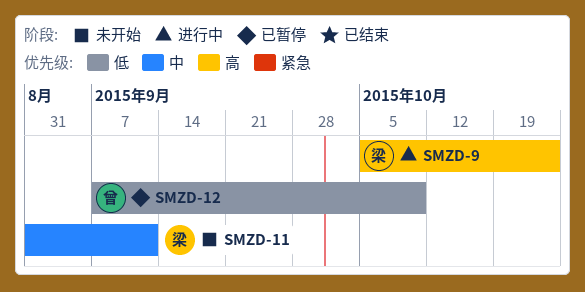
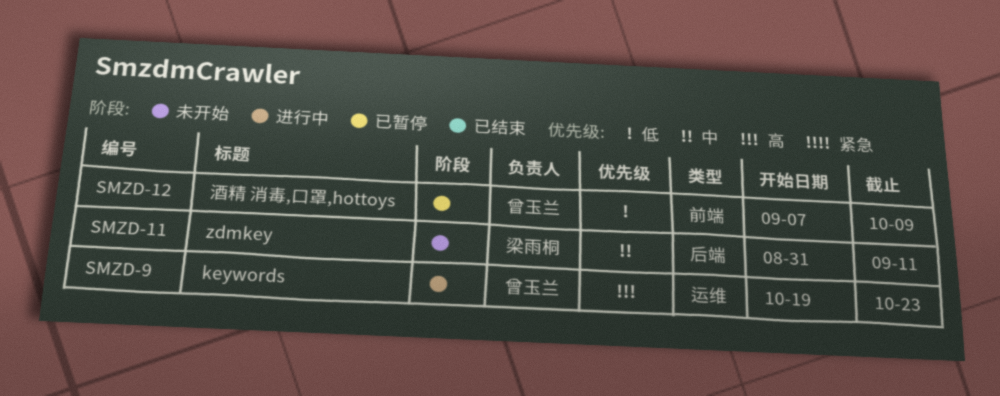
SMZD-9, owner: 梁雨桐 -> 曾玉兰
SMZD-9, start: Oct 5 -> Oct 19

